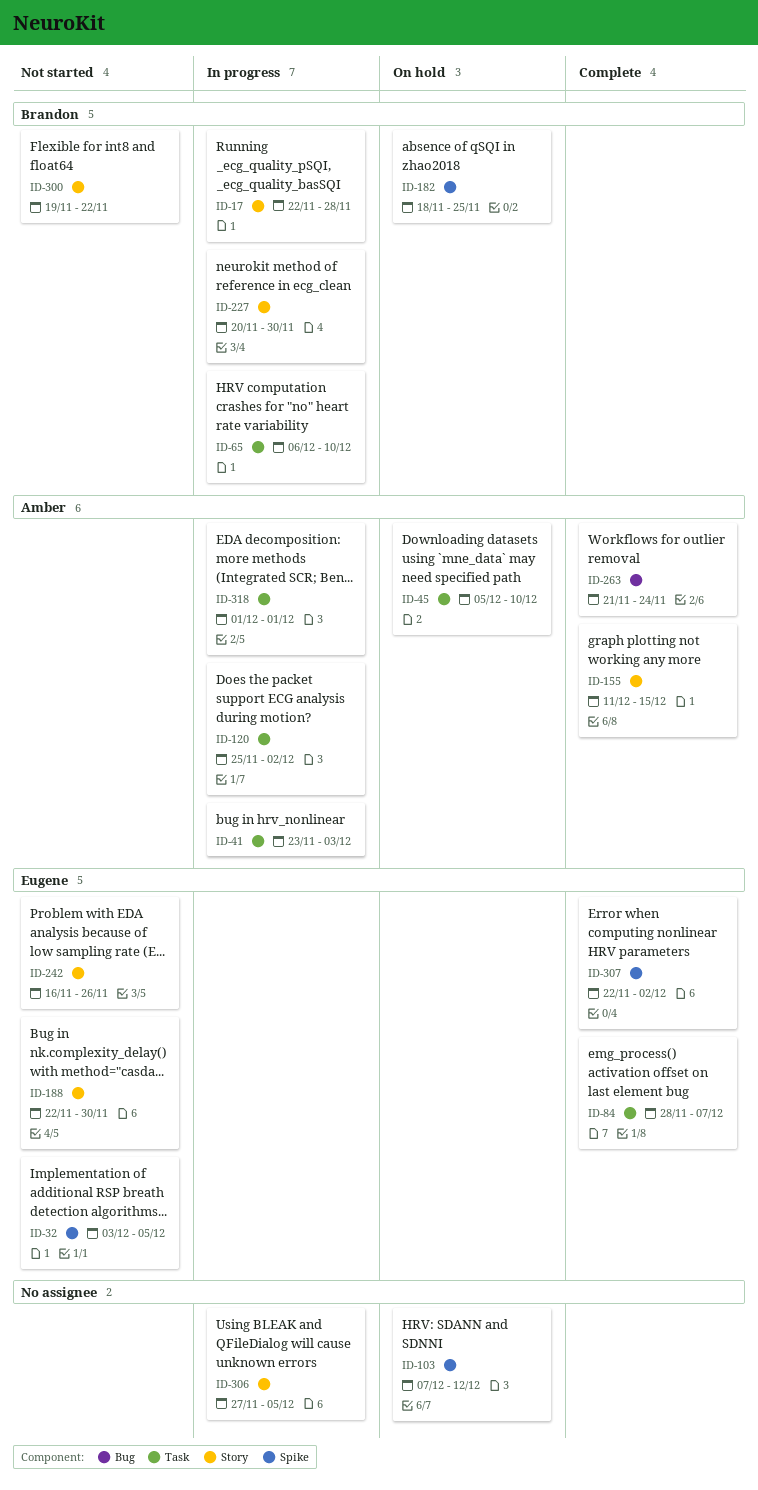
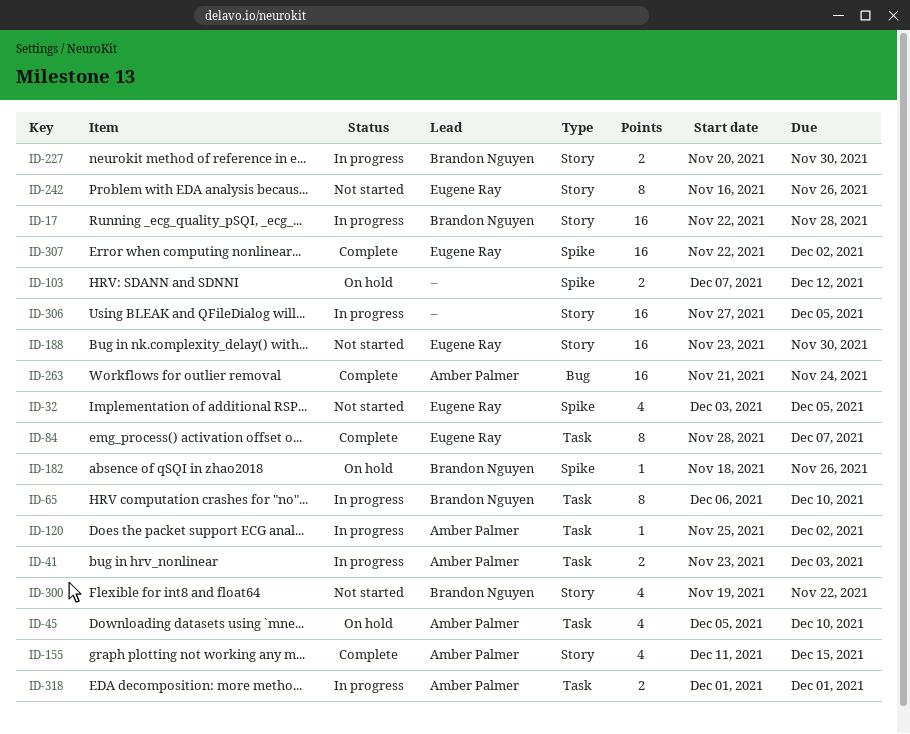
ID-182, due: Nov 25 -> Nov 26
ID-188, start: Nov 22 -> Nov 23

